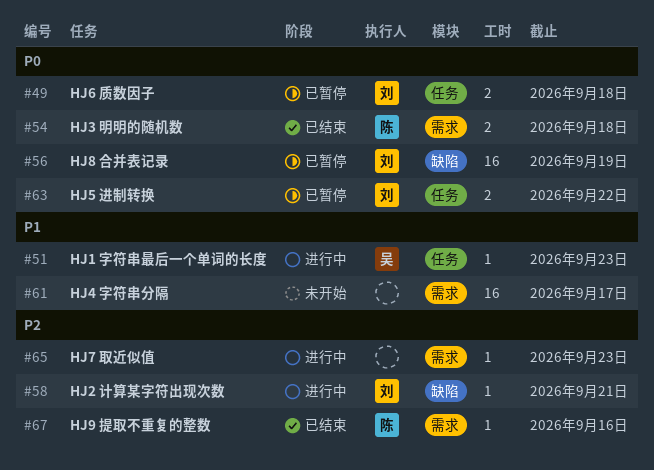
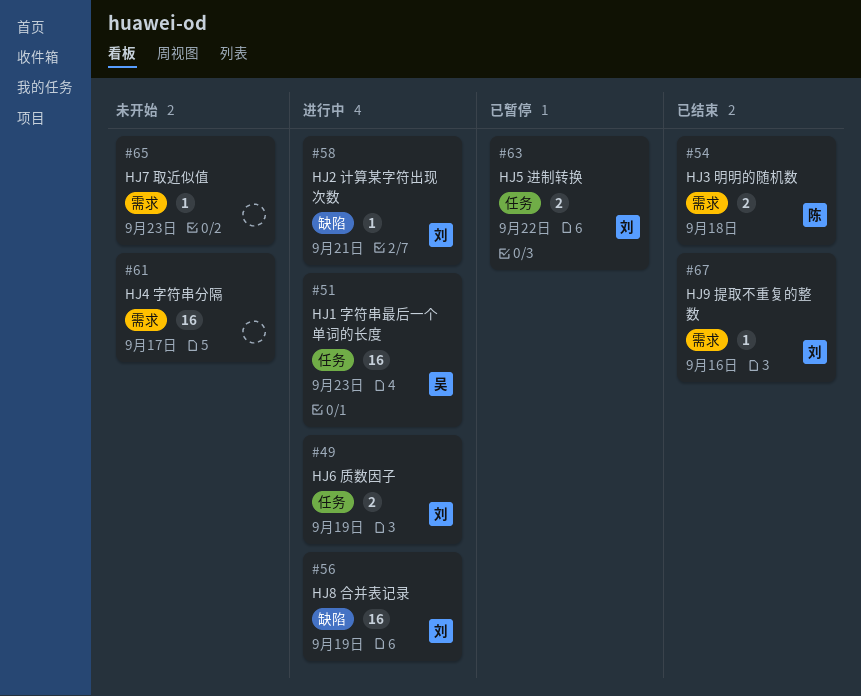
#49, status: 已暂停 -> 进行中
#49, due: Sep 18 -> Sep 19
#51, estimate: 1 -> 16
#56, status: 已暂停 -> 进行中
#65, status: 进行中 -> 未开始
#67, owner: 陈 -> 刘

